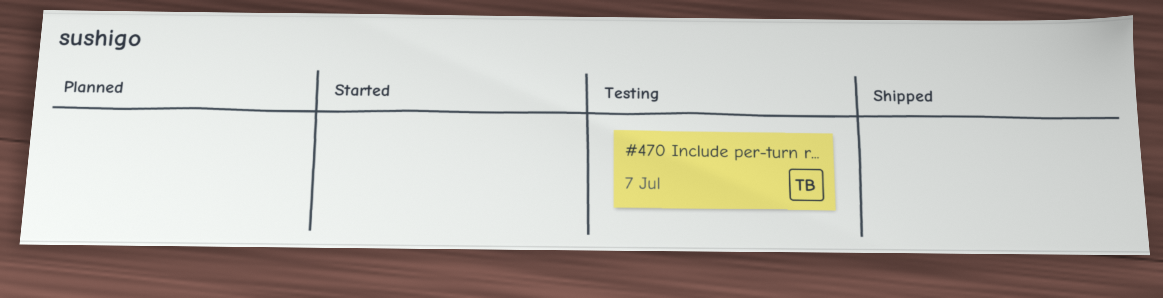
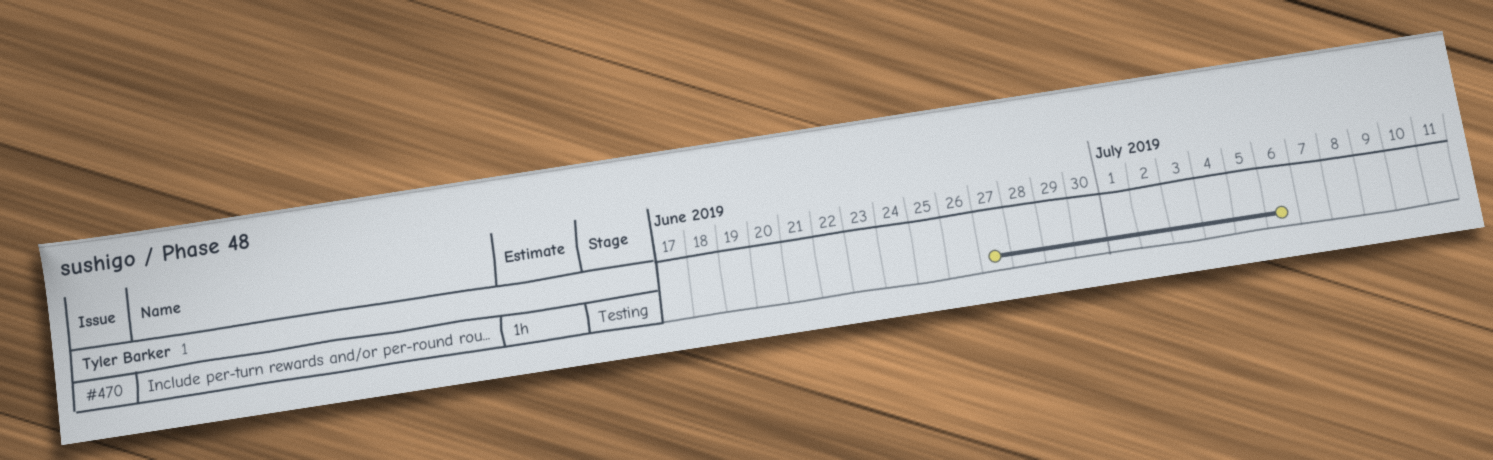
#470, due: Jul 7 -> Jul 6

